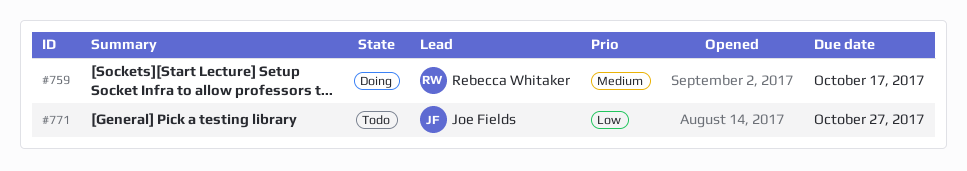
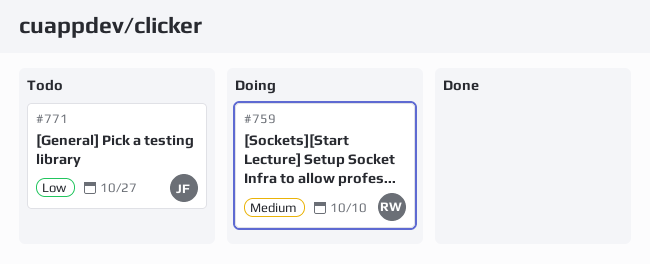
#759, due: Oct 17 -> Oct 10

